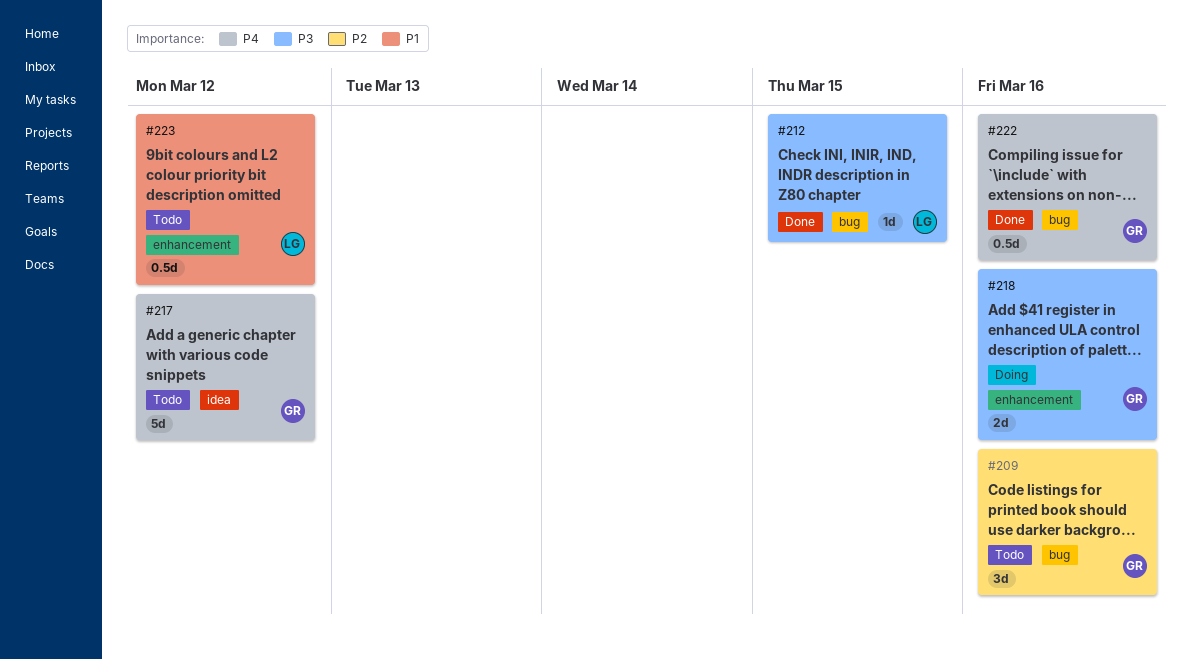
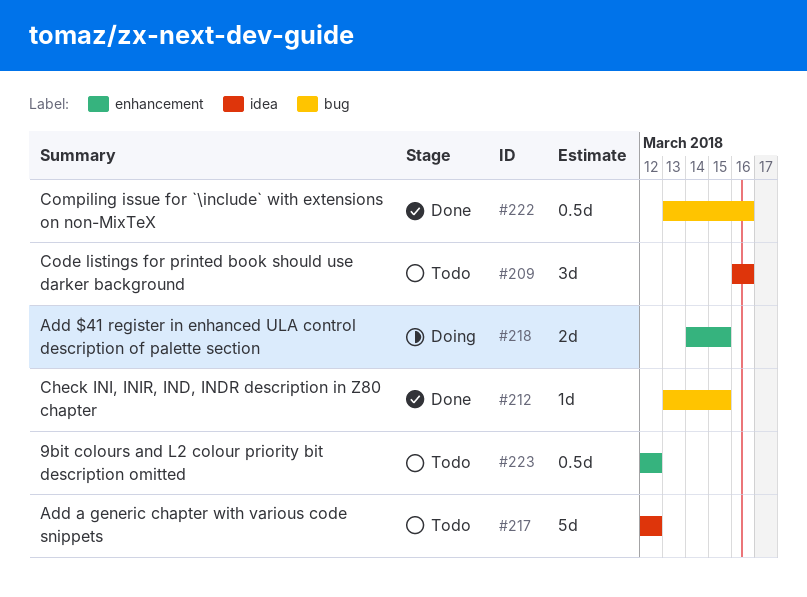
#209, label: bug -> idea
#218, due: Mar 16 -> Mar 15

